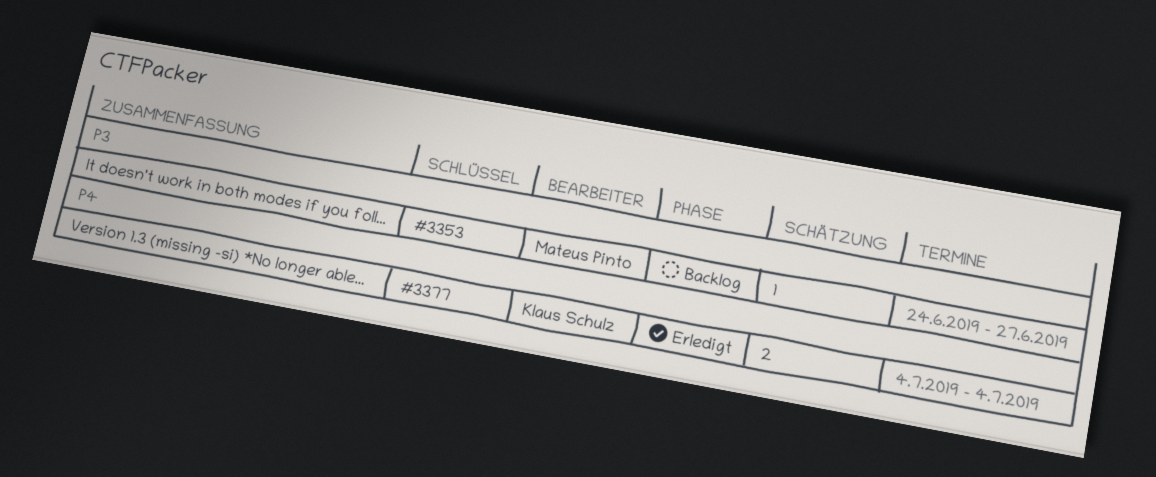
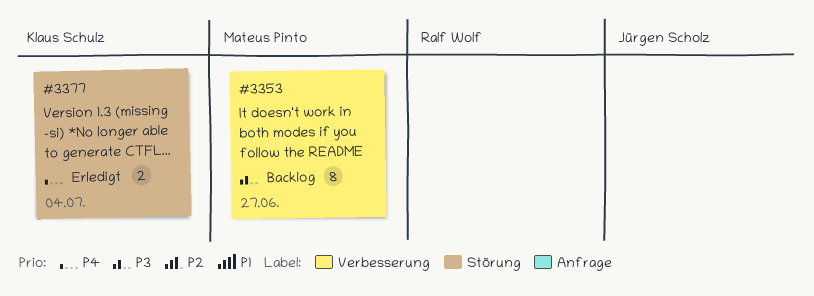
#3353, estimate: 1 -> 8

